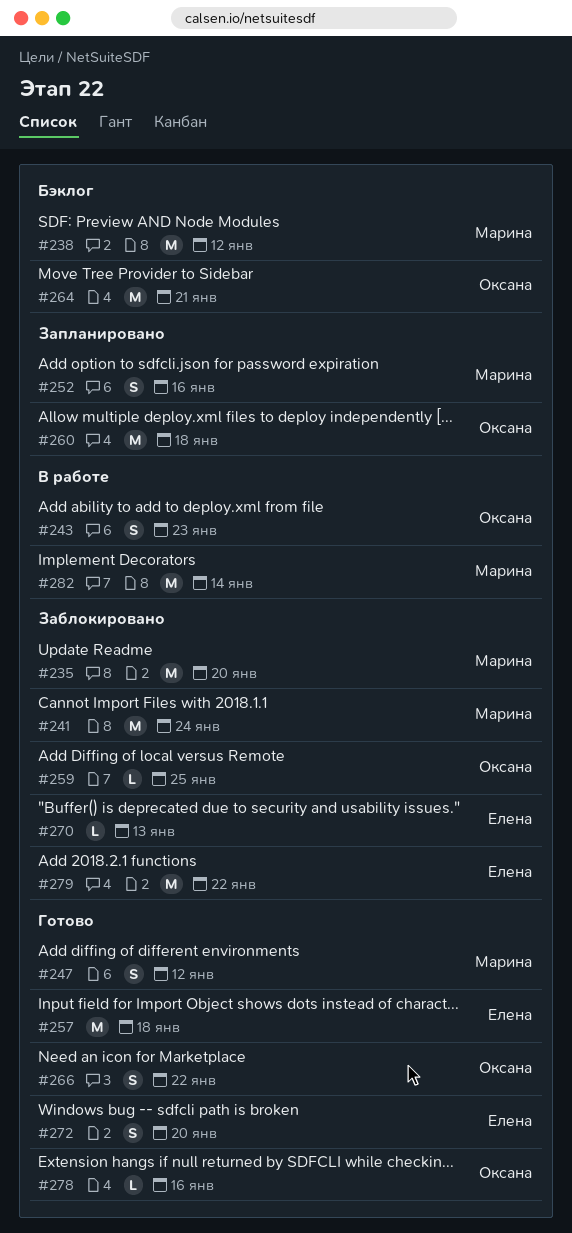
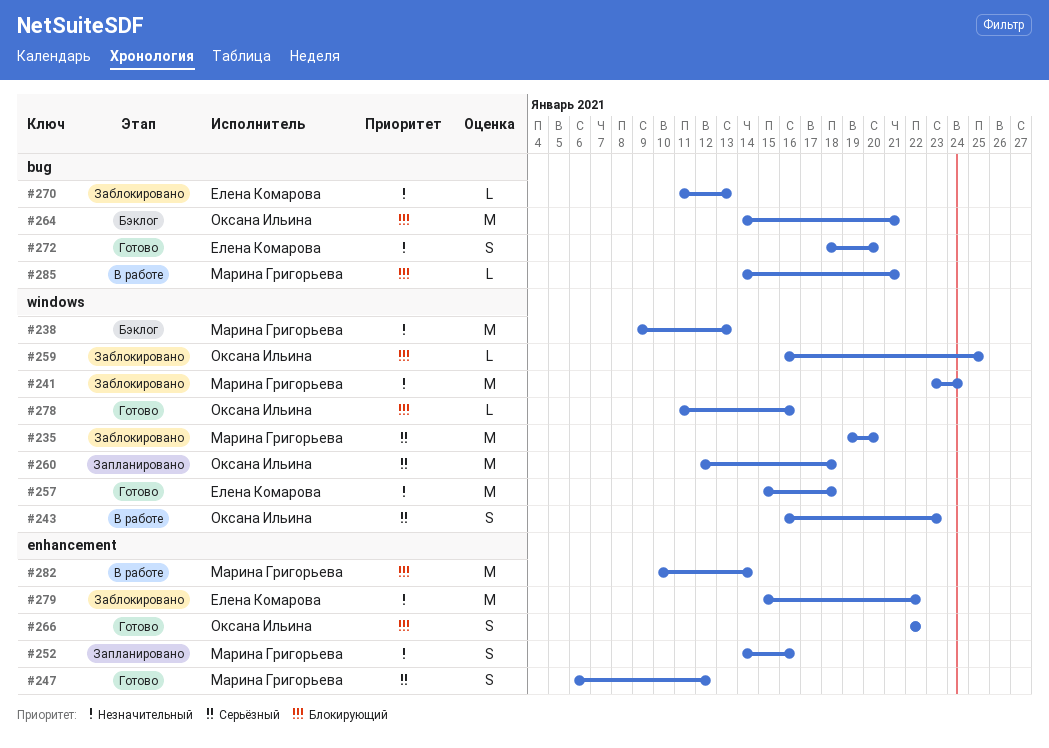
#238, due: Jan 12 -> Jan 13
#285: none -> present

